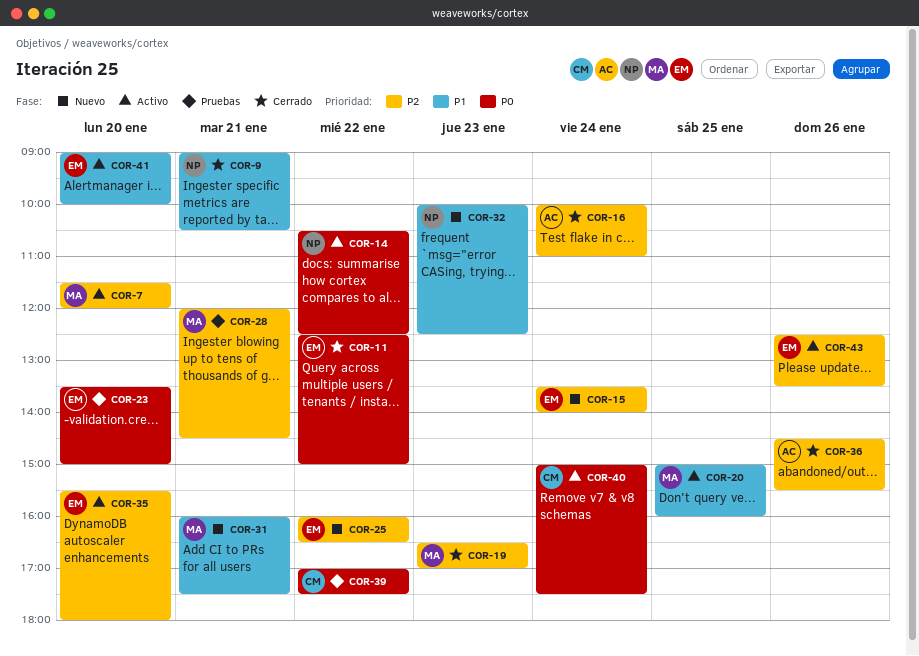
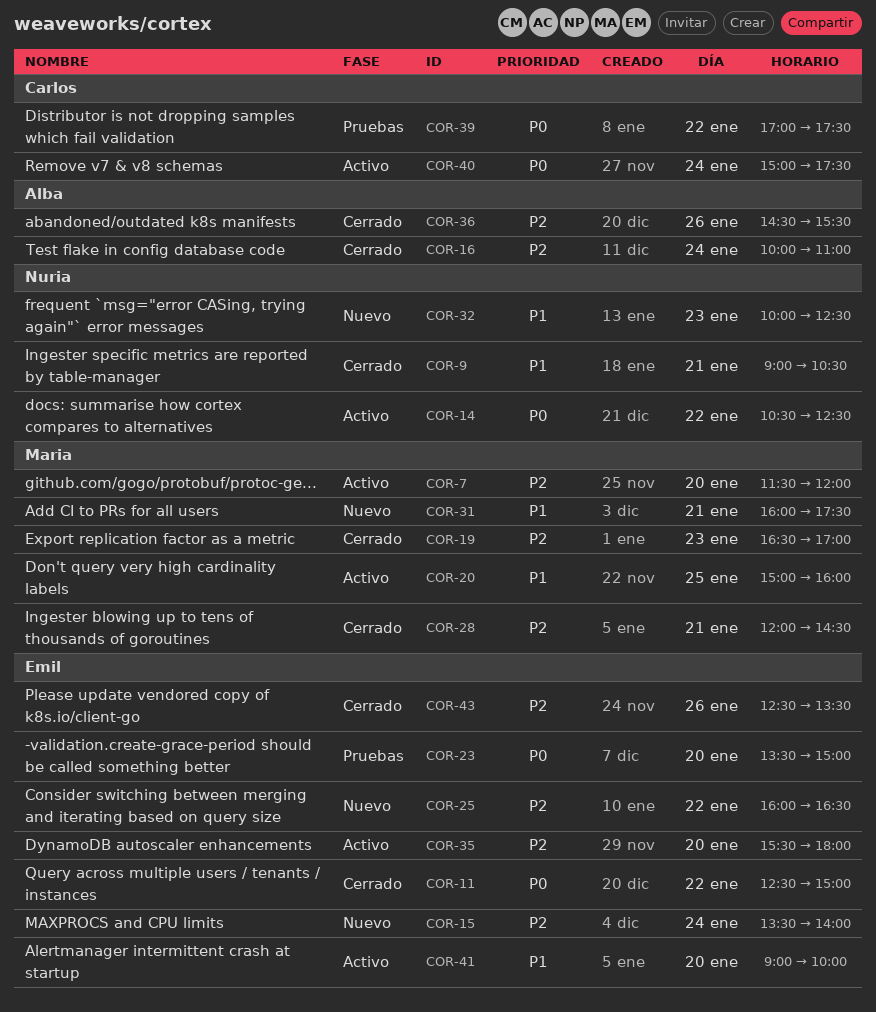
COR-28, status: Pruebas -> Cerrado
COR-43, status: Activo -> Cerrado

